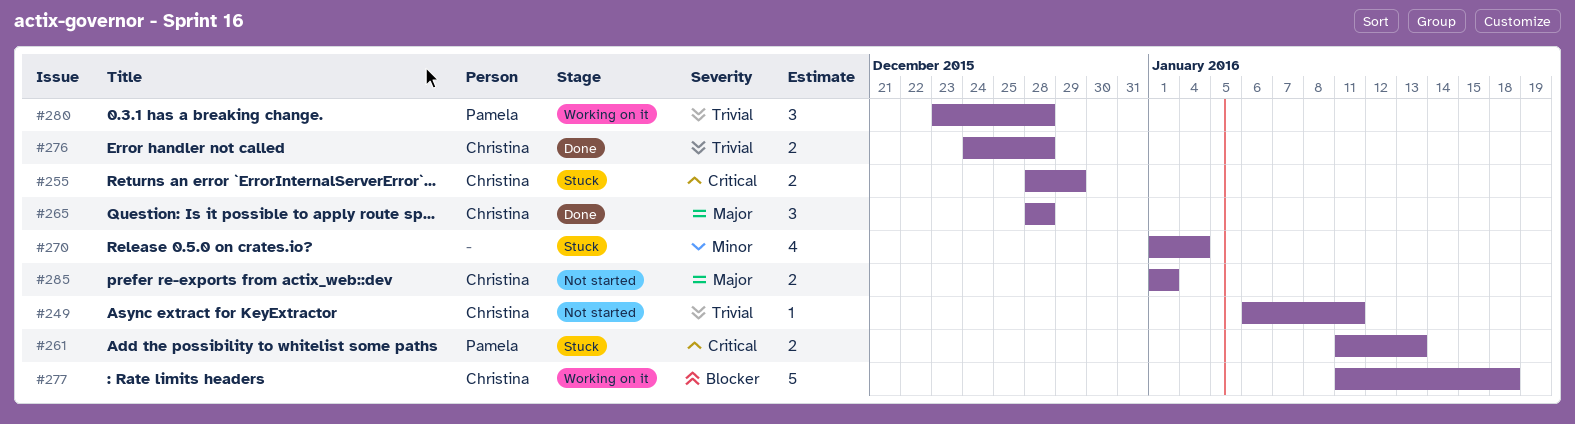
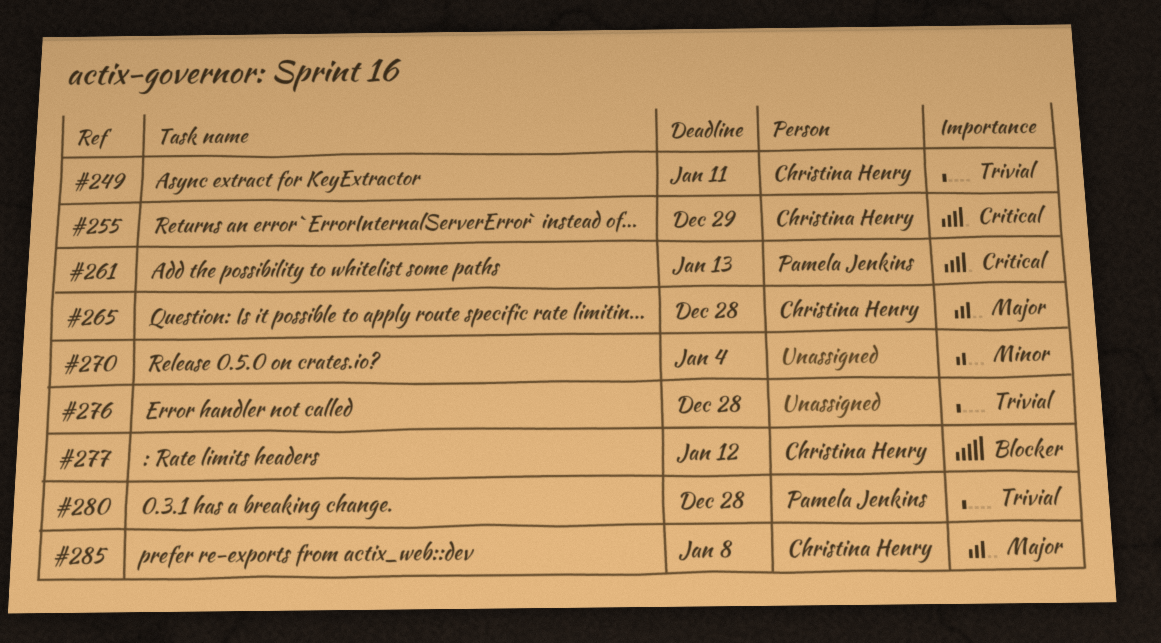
#276, owner: Christina Henry -> none
#277, due: Jan 18 -> Jan 12
#285, due: Jan 1 -> Jan 8

